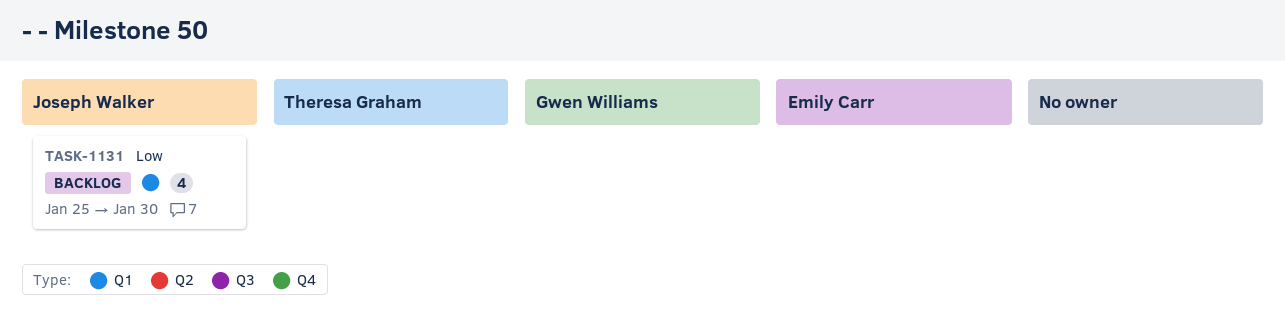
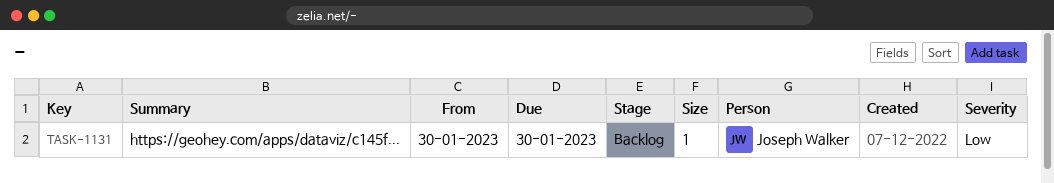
TASK-1131, estimate: 4 -> 1
TASK-1131, start: Jan 25 -> Jan 30

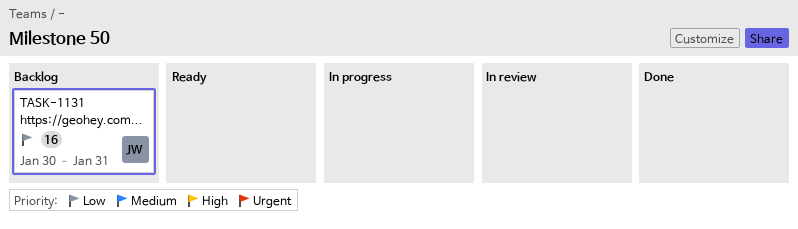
TASK-1131, estimate: 1 -> 16
TASK-1131, due: Jan 30 -> Jan 31

